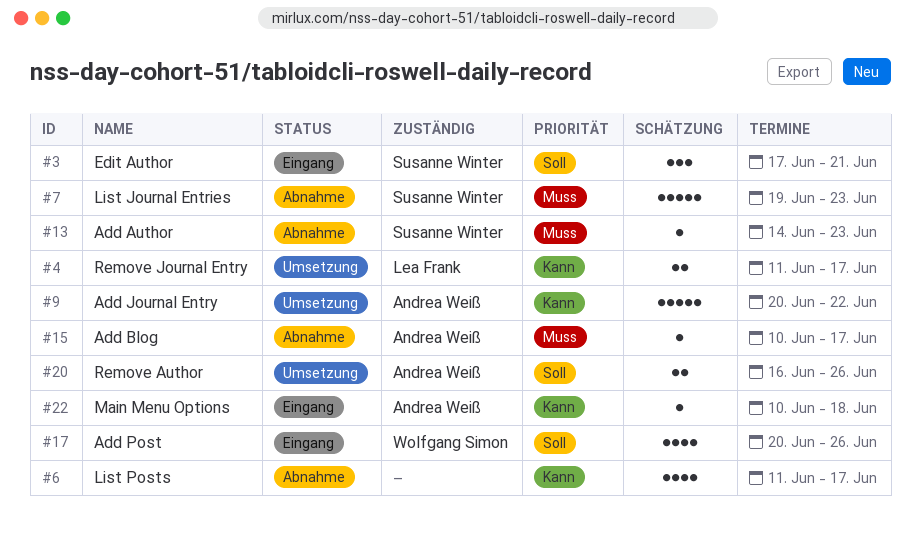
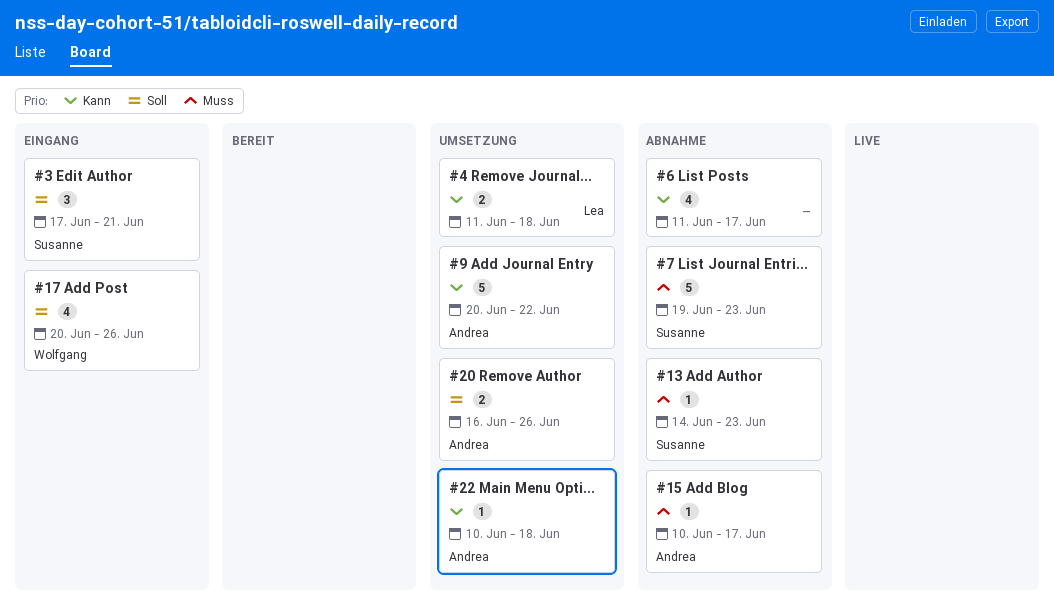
#4, due: Jun 17 -> Jun 18
#22, status: Eingang -> Umsetzung

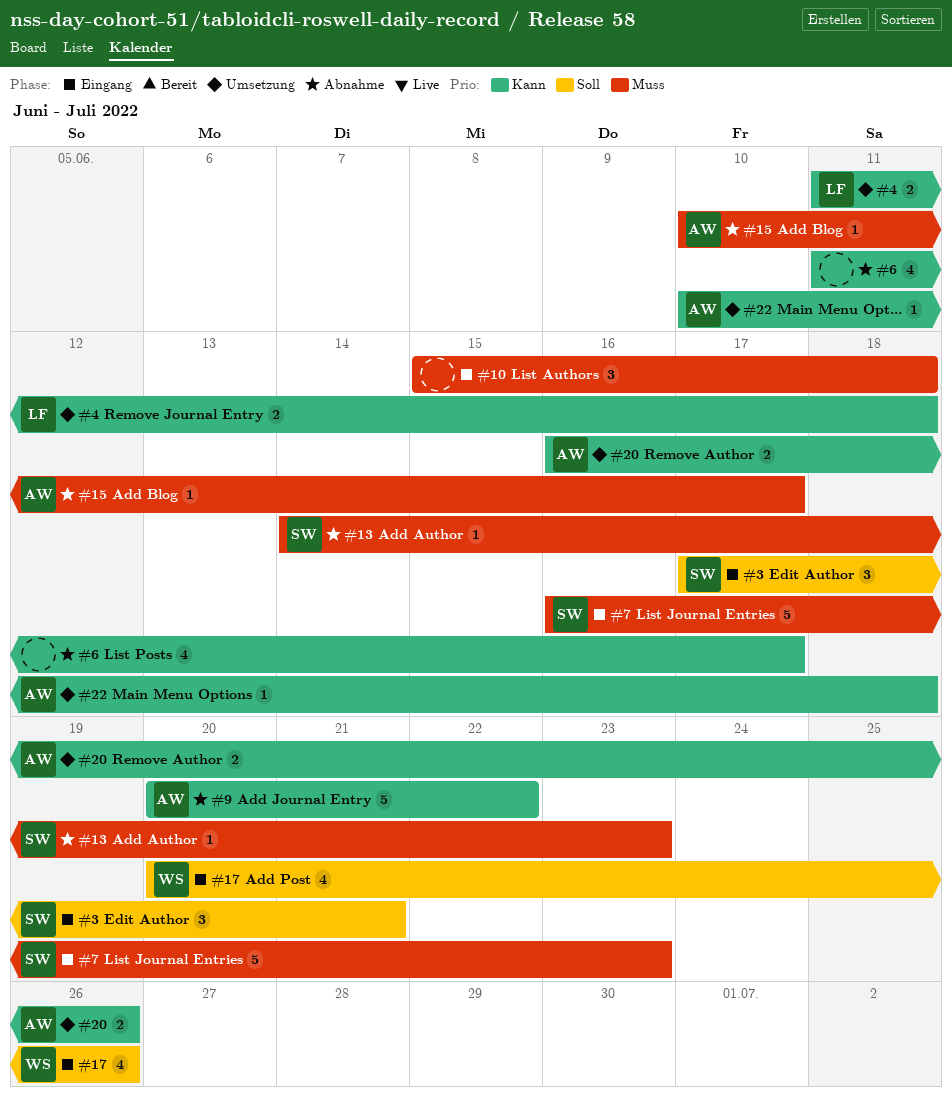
#7, status: Abnahme -> Eingang
#7, start: Jun 19 -> Jun 16
#9, status: Umsetzung -> Abnahme
#10: none -> present
#20, priority: Soll -> Kann

